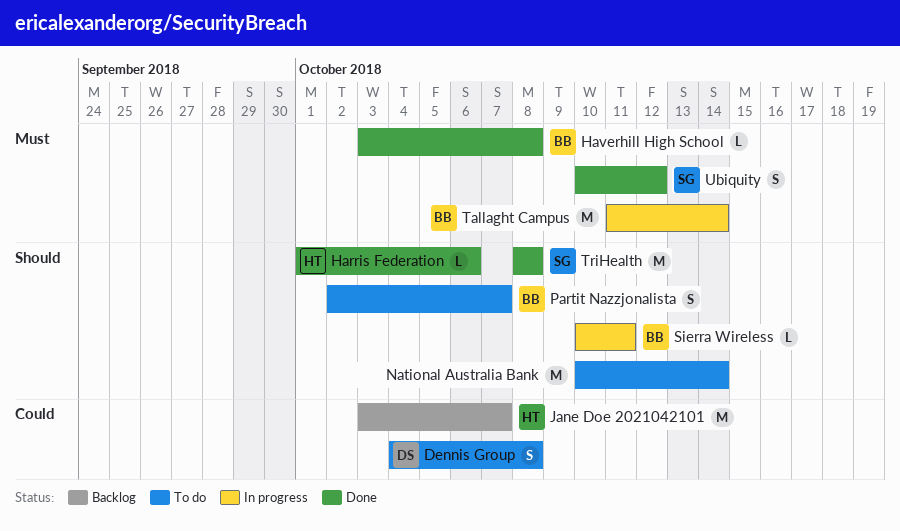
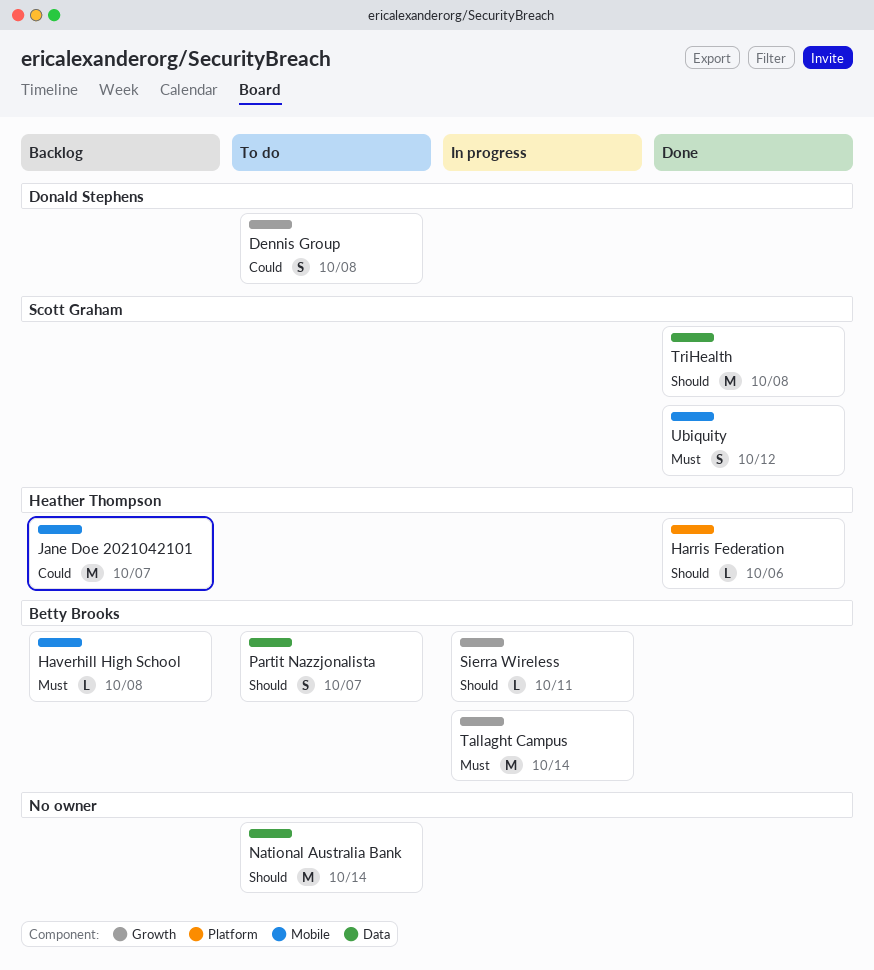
Haverhill High School, status: Done -> Backlog

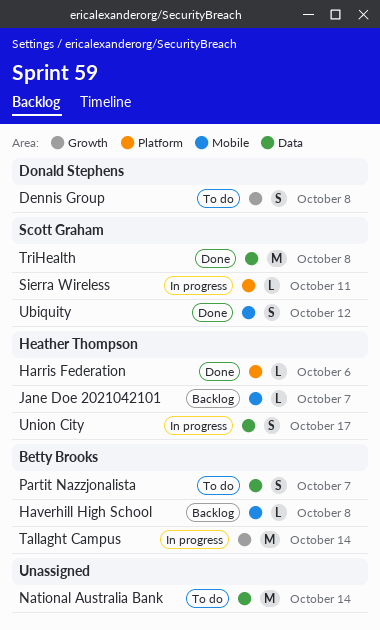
Jane Doe 2021042101, estimate: M -> L
Sierra Wireless, owner: Betty Brooks -> Scott Graham
Sierra Wireless, label: Growth -> Platform
Union City: none -> present

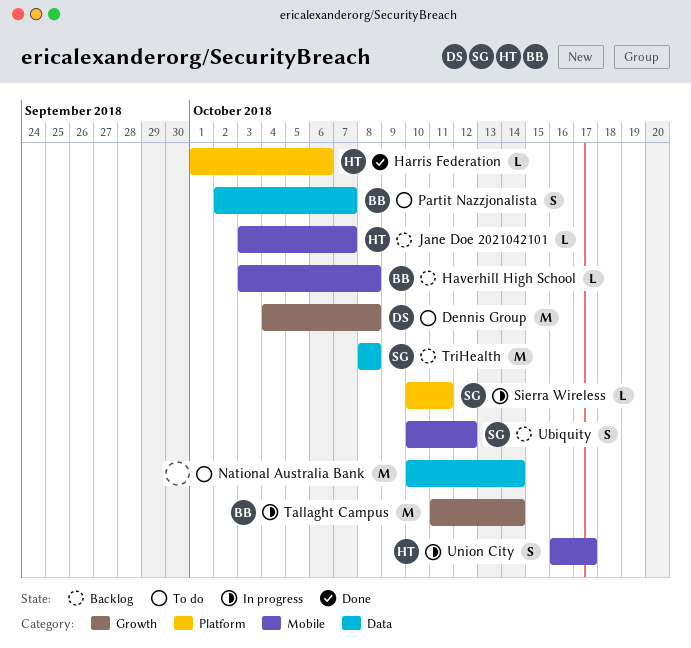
Dennis Group, estimate: S -> M
TriHealth, status: Done -> Backlog
Ubiquity, status: Done -> Backlog
Union City, label: Data -> Mobile

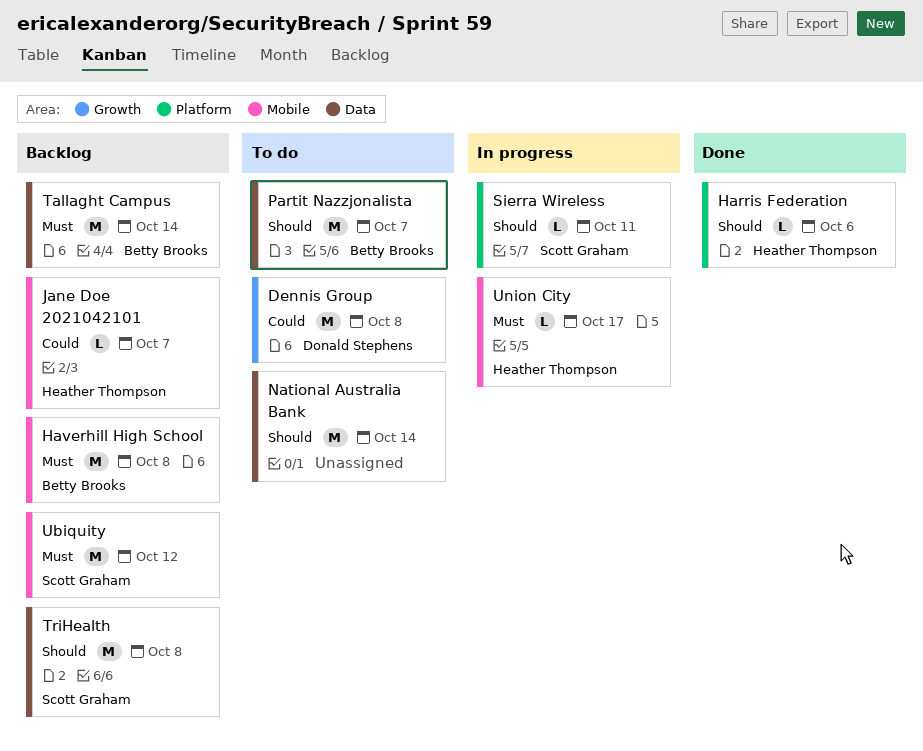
Haverhill High School, estimate: L -> M
Partit Nazzjonalista, estimate: S -> M
Tallaght Campus, status: In progress -> Backlog
Tallaght Campus, label: Growth -> Data
Ubiquity, estimate: S -> M
Union City, estimate: S -> L

